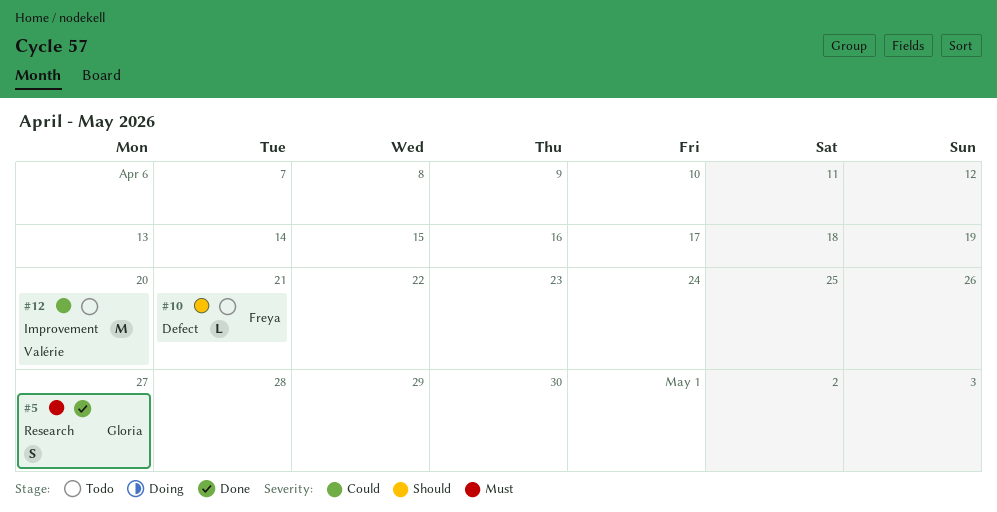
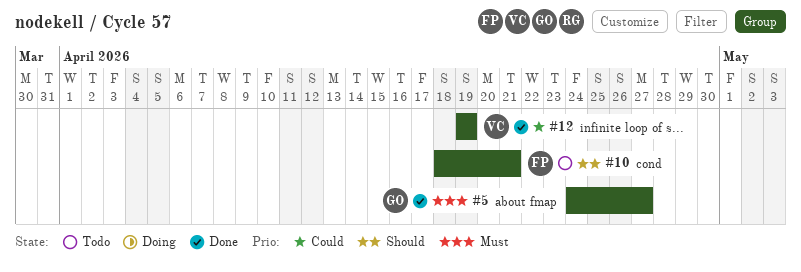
#12, status: Todo -> Done
#12, due: Apr 20 -> Apr 19

